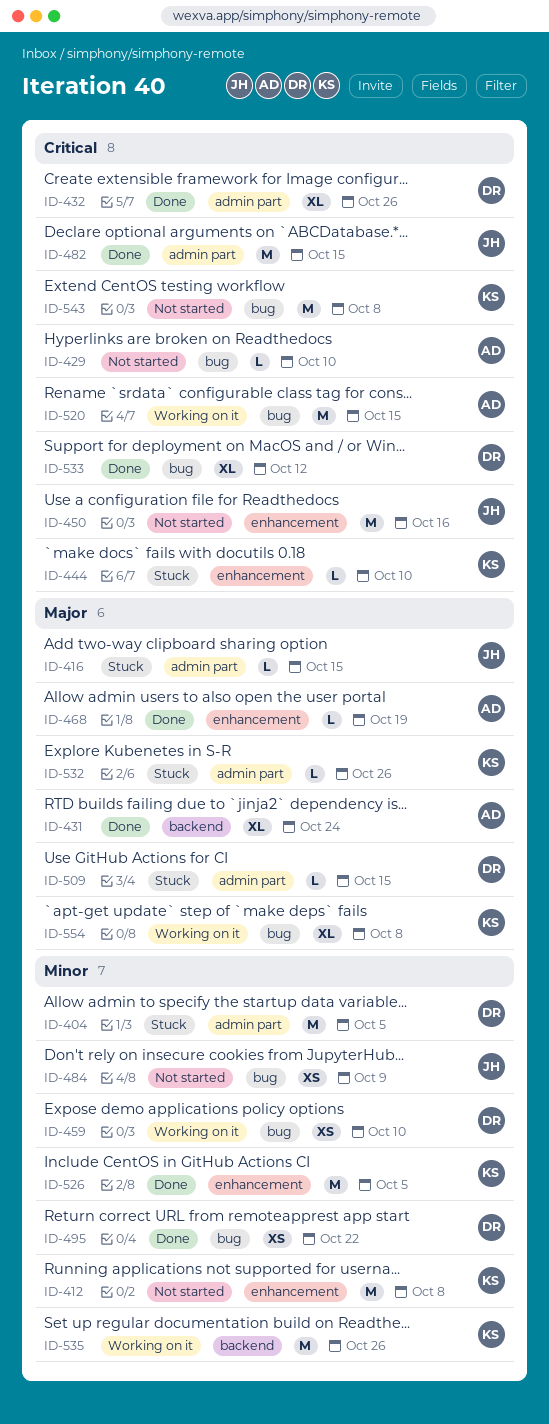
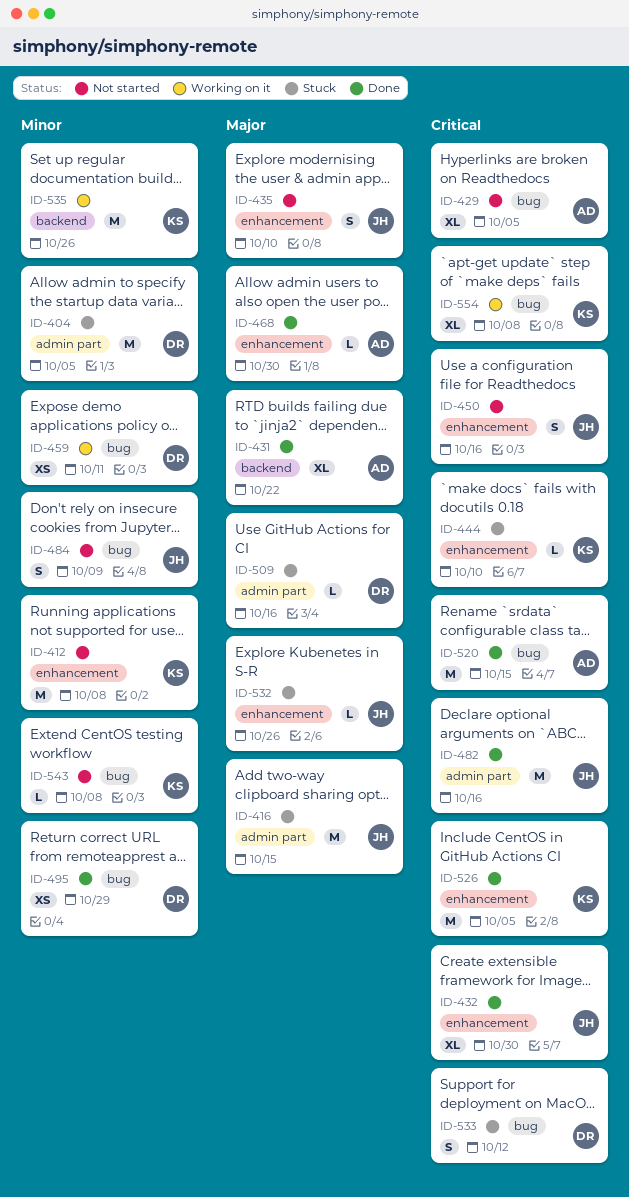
ID-416, estimate: L -> M
ID-429, estimate: L -> XL
ID-429, due: Oct 10 -> Oct 5
ID-431, due: Oct 24 -> Oct 22
ID-432, owner: DR -> JH
ID-432, label: admin part -> enhancement
ID-432, due: Oct 26 -> Oct 30
ID-435: none -> present
ID-450, estimate: M -> S
ID-459, due: Oct 10 -> Oct 11
ID-468, due: Oct 19 -> Oct 30
ID-482, due: Oct 15 -> Oct 16
ID-484, estimate: XS -> S
ID-495, due: Oct 22 -> Oct 29
ID-509, due: Oct 15 -> Oct 16
ID-520, status: Working on it -> Done
ID-526, priority: Minor -> Critical
ID-532, owner: KS -> JH
ID-532, label: admin part -> enhancement
ID-533, status: Done -> Stuck
ID-533, estimate: XL -> S
ID-543, priority: Critical -> Minor
ID-543, estimate: M -> L
ID-554, priority: Major -> Critical

